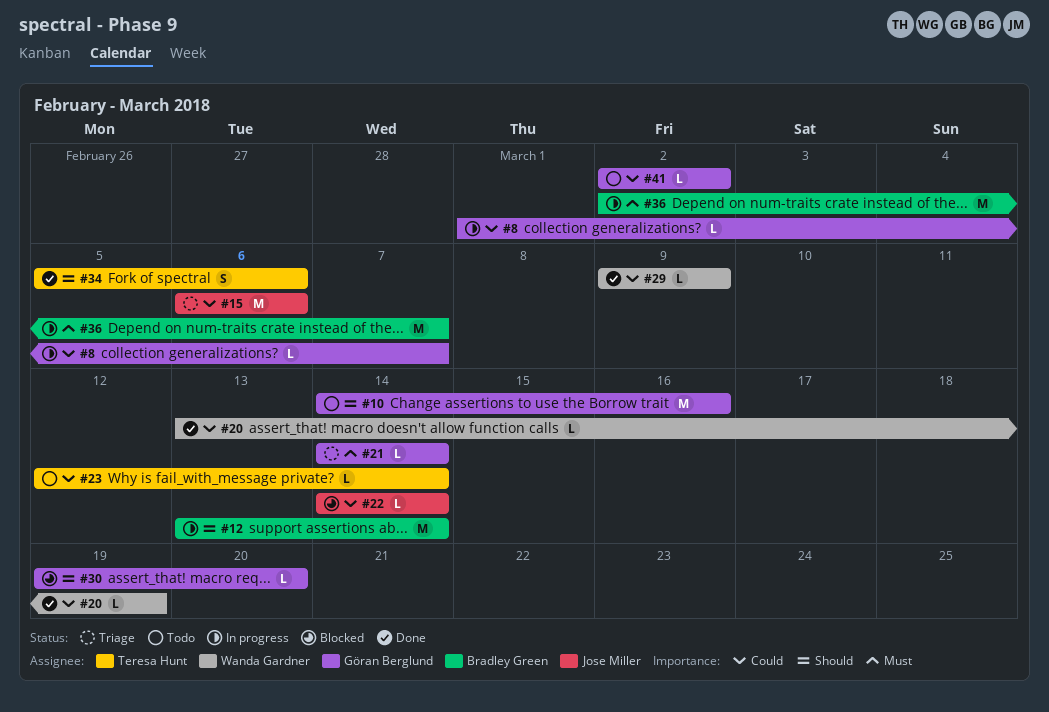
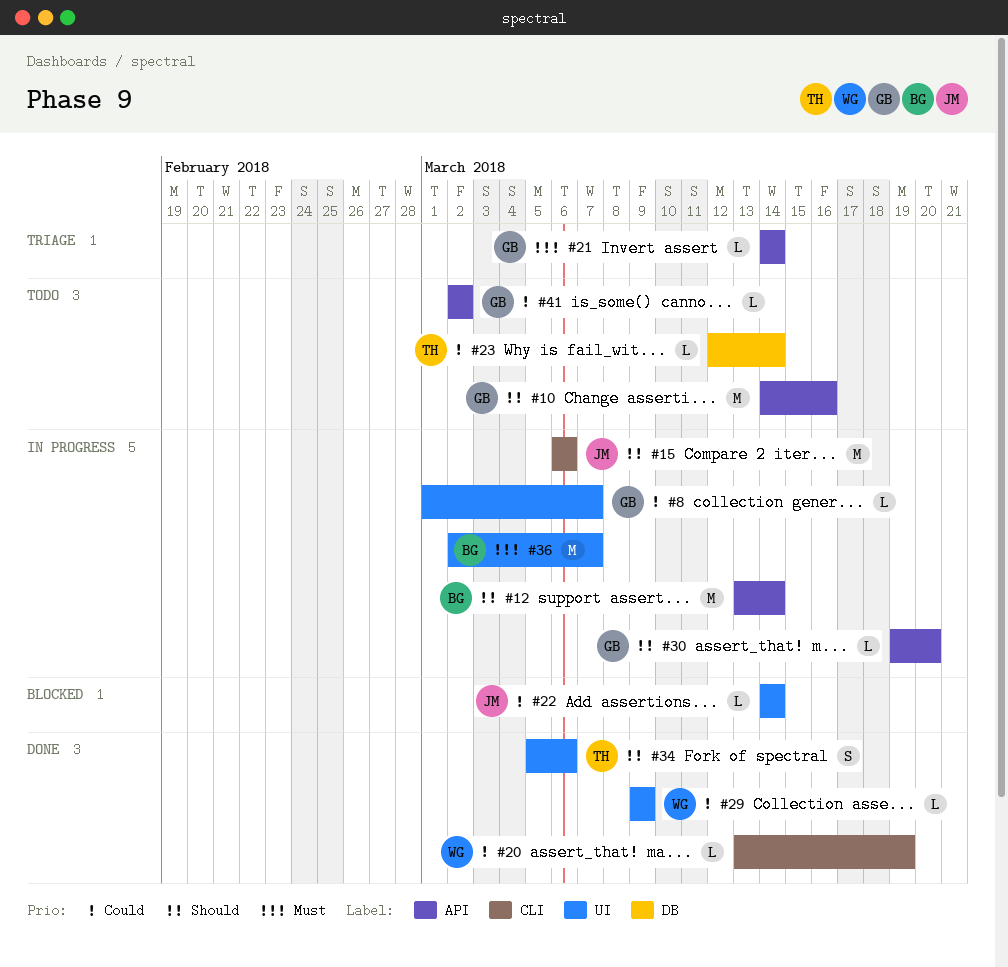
#15, status: Triage -> In progress
#15, priority: Could -> Should
#30, status: Blocked -> In progress

